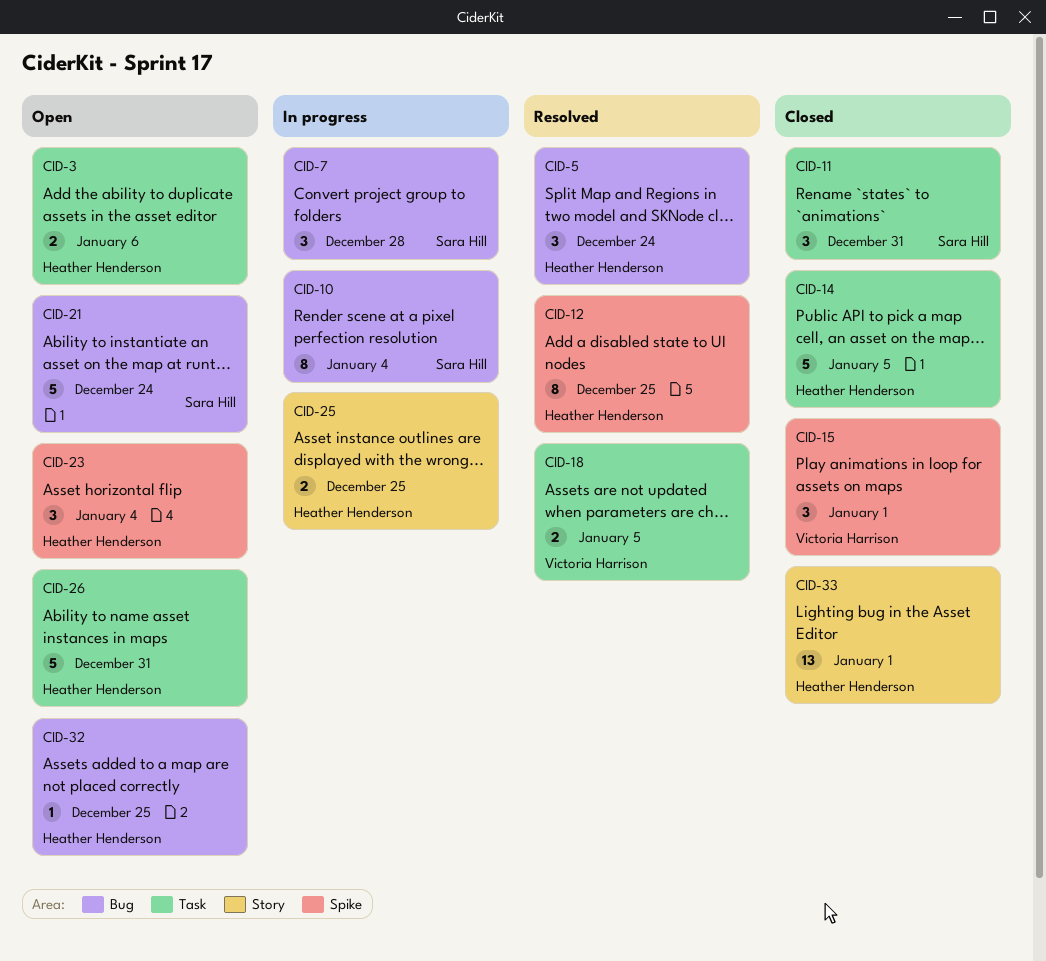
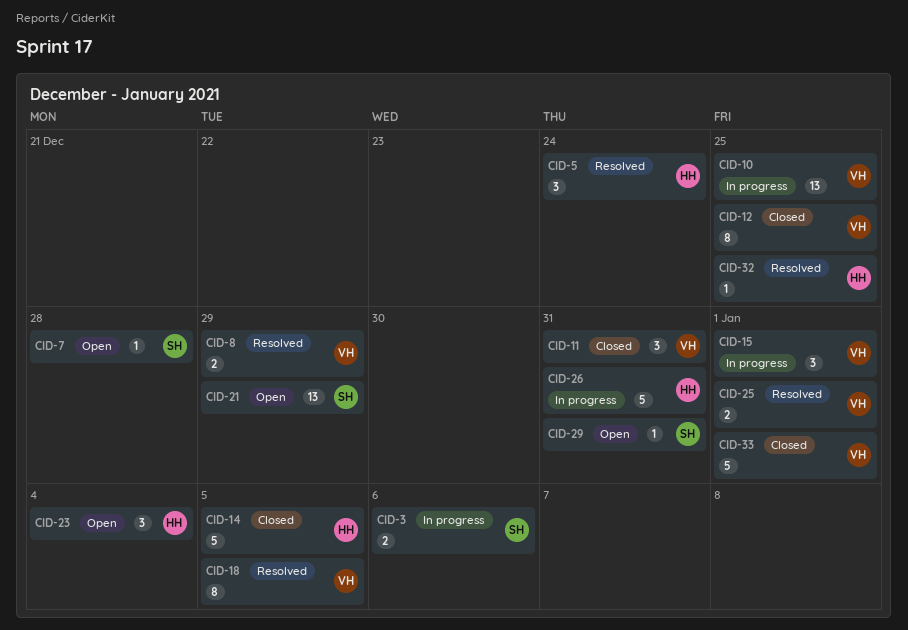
CID-3, status: Open -> In progress
CID-3, owner: Heather Henderson -> Sara Hill
CID-7, status: In progress -> Open
CID-7, estimate: 3 -> 1
CID-8: none -> present
CID-10, owner: Sara Hill -> Victoria Harrison
CID-10, estimate: 8 -> 13
CID-10, due: Jan 4 -> Dec 25
CID-11, owner: Sara Hill -> Victoria Harrison
CID-12, status: Resolved -> Closed
CID-12, owner: Heather Henderson -> Victoria Harrison
CID-15, status: Closed -> In progress
CID-18, estimate: 2 -> 8
CID-21, estimate: 5 -> 13
CID-21, due: Dec 24 -> Dec 29
CID-25, status: In progress -> Resolved
CID-25, owner: Heather Henderson -> Victoria Harrison
CID-25, due: Dec 25 -> Jan 1
CID-26, status: Open -> In progress
CID-29: none -> present
CID-32, status: Open -> Resolved
CID-33, owner: Heather Henderson -> Victoria Harrison
CID-33, estimate: 13 -> 5

